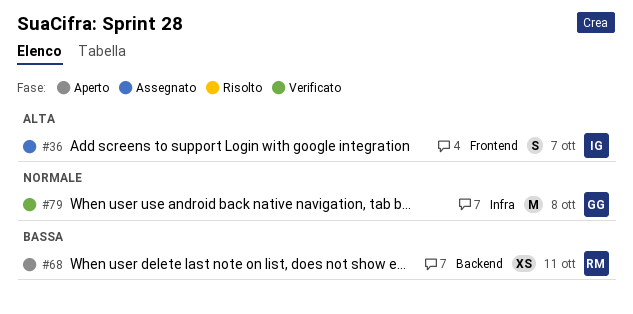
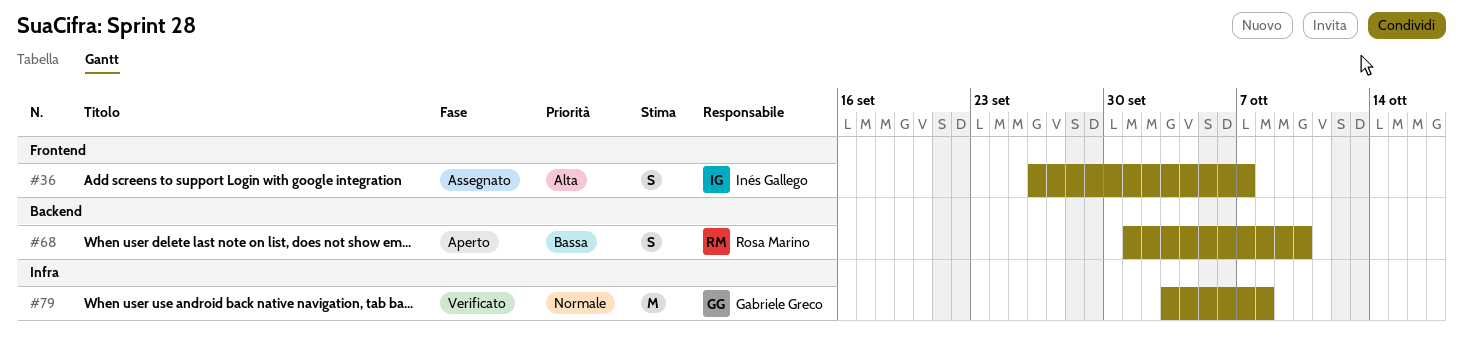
#68, estimate: XS -> S
#68, due: Oct 11 -> Oct 10

